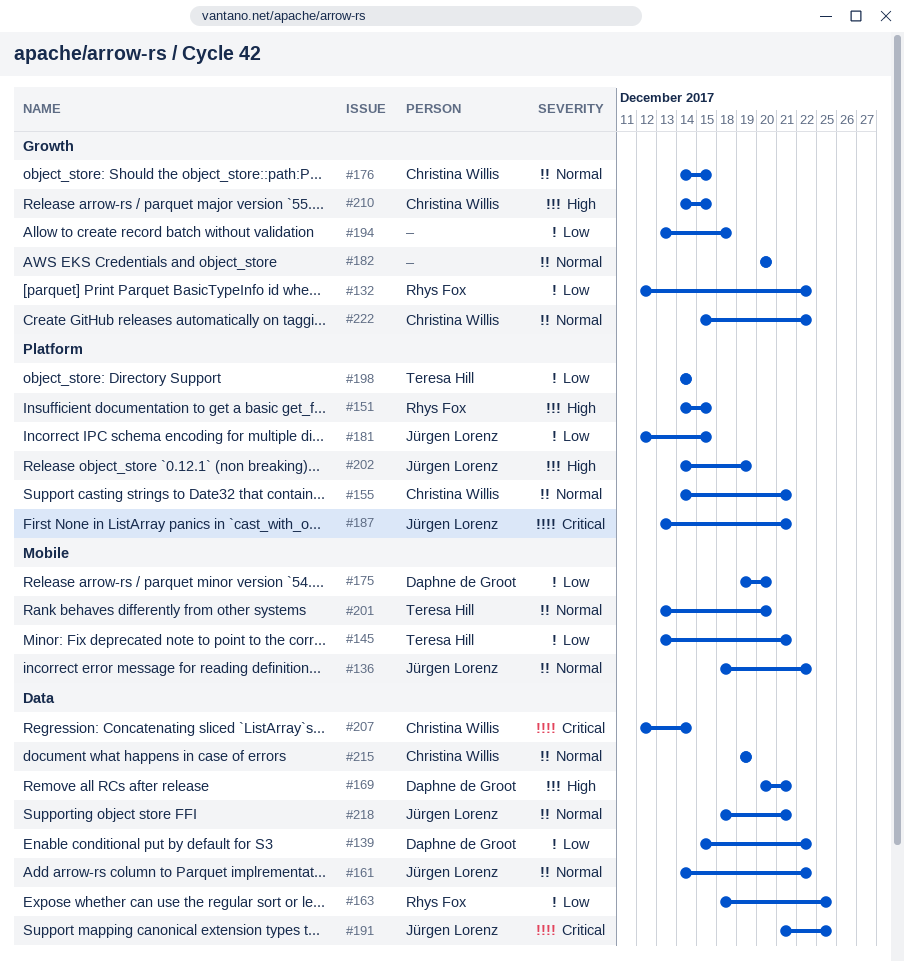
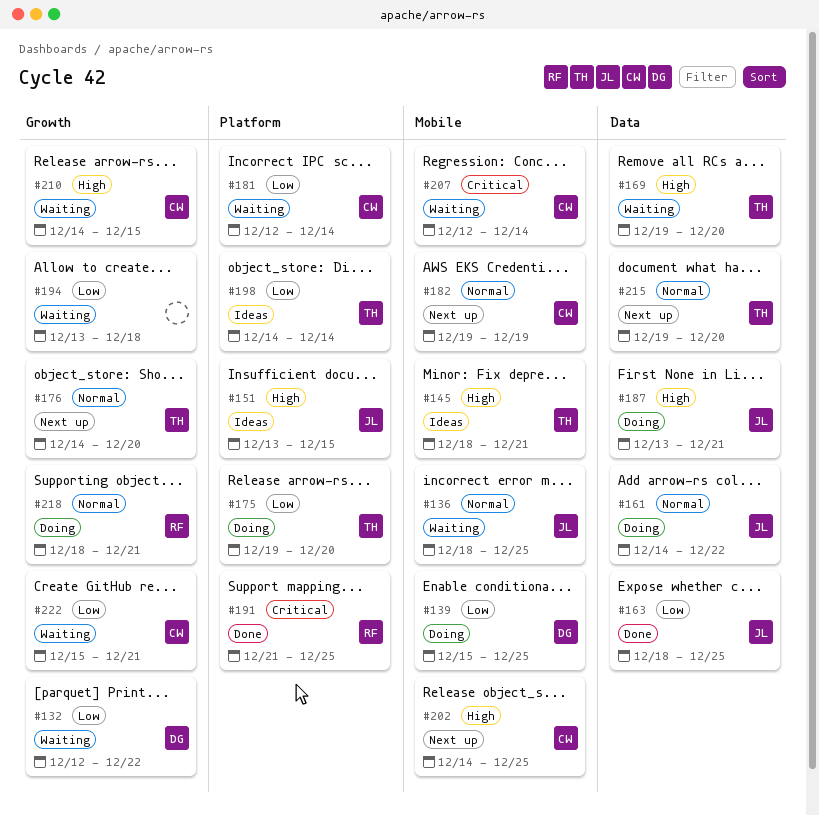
#132, owner: Rhys Fox -> Daphne de Groot
#136, due: Dec 22 -> Dec 25
#139, label: Data -> Mobile
#139, due: Dec 22 -> Dec 25
#145, priority: Low -> High
#145, start: Dec 13 -> Dec 18
#151, owner: Rhys Fox -> Jürgen Lorenz
#151, start: Dec 14 -> Dec 13
#155: present -> none
#163, owner: Rhys Fox -> Jürgen Lorenz
#169, owner: Daphne de Groot -> Teresa Hill
#169, start: Dec 20 -> Dec 19
#169, due: Dec 21 -> Dec 20
#175, owner: Daphne de Groot -> Teresa Hill
#175, label: Mobile -> Platform
#176, owner: Christina Willis -> Teresa Hill
#176, due: Dec 15 -> Dec 20
#181, owner: Jürgen Lorenz -> Christina Willis
#181, due: Dec 15 -> Dec 14
#182, owner: none -> Christina Willis
#182, label: Growth -> Mobile
#182, start: Dec 20 -> Dec 19
#182, due: Dec 20 -> Dec 19
#187, priority: Critical -> High
#187, label: Platform -> Data
#191, owner: Jürgen Lorenz -> Rhys Fox
#191, label: Data -> Platform
#201: present -> none
#202, owner: Jürgen Lorenz -> Christina Willis
#202, label: Platform -> Mobile
#202, due: Dec 19 -> Dec 25
#207, label: Data -> Mobile
#215, owner: Christina Willis -> Teresa Hill
#215, due: Dec 19 -> Dec 20
#218, owner: Jürgen Lorenz -> Rhys Fox
#218, label: Data -> Growth
#222, priority: Normal -> Low
#222, due: Dec 22 -> Dec 21

